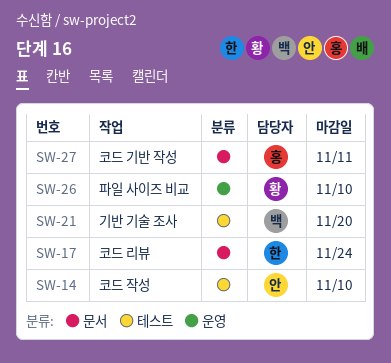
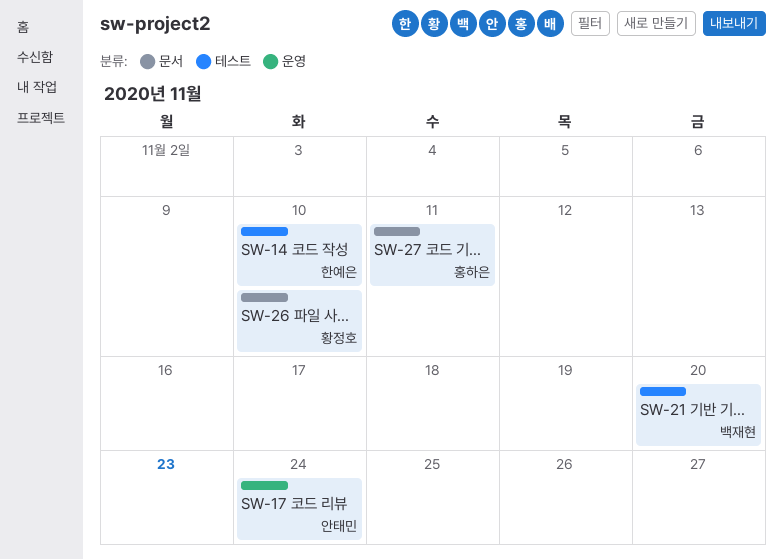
SW-14, owner: 안태민 -> 한예은
SW-17, owner: 한예은 -> 안태민
SW-17, label: 문서 -> 운영
SW-26, label: 운영 -> 문서

